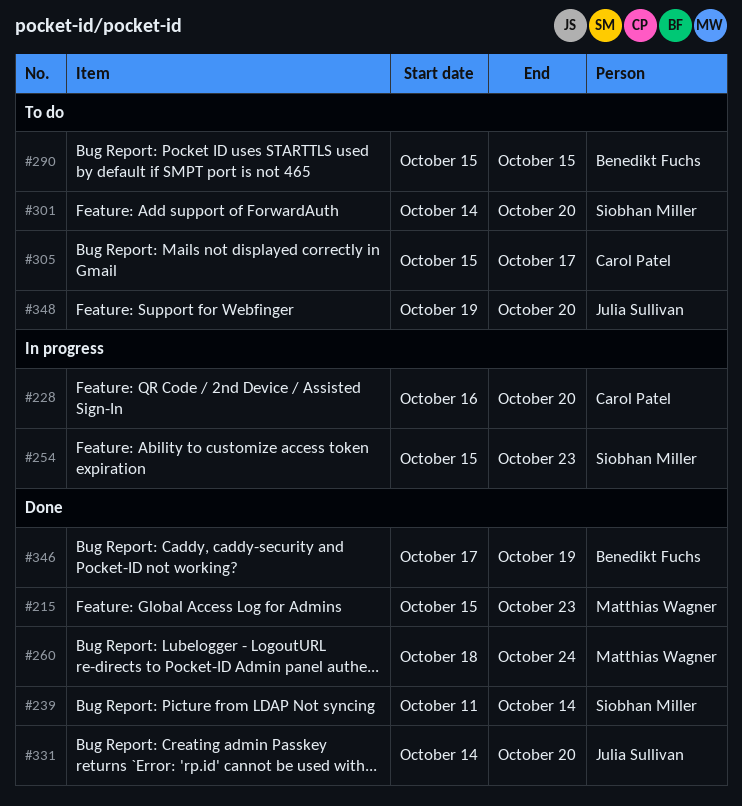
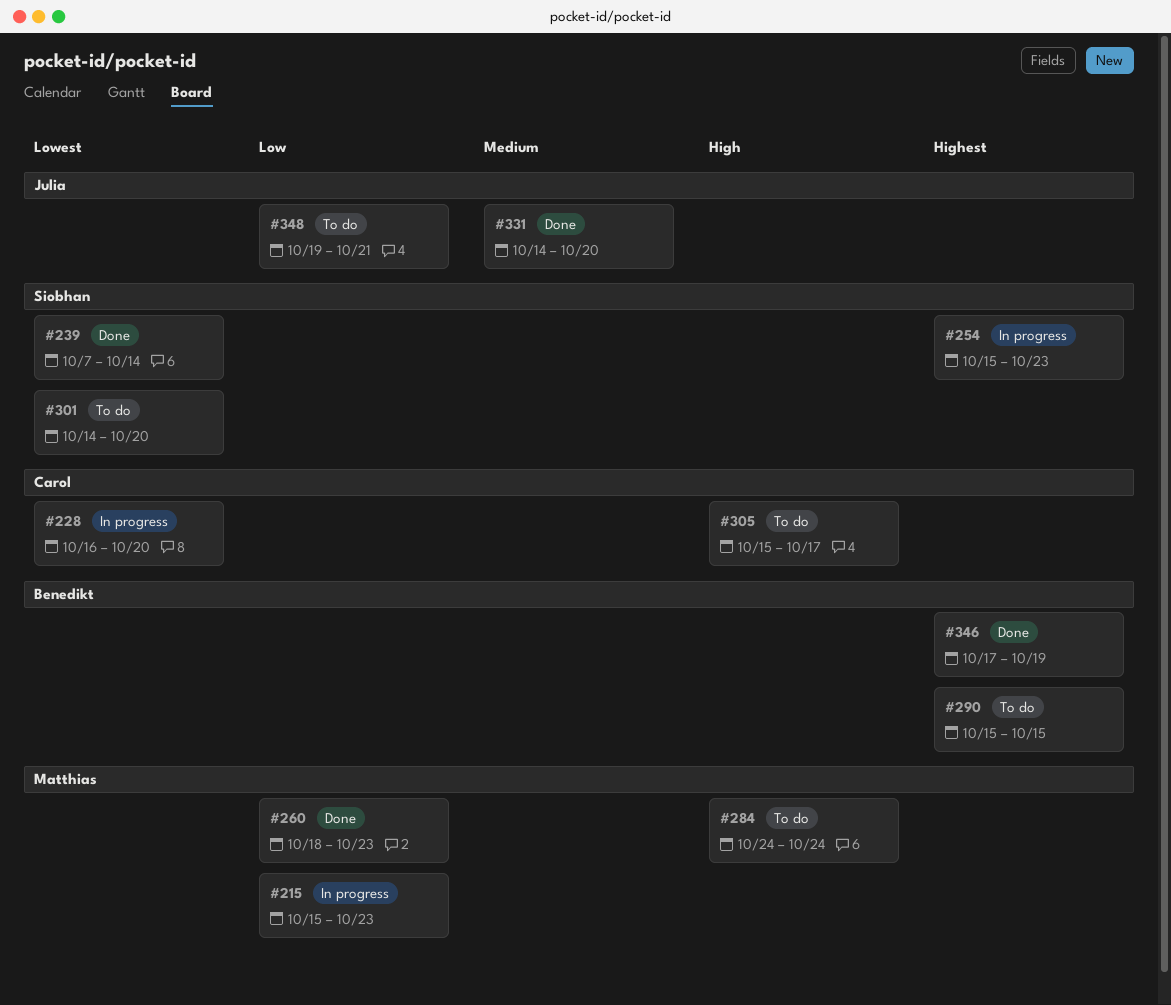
#215, status: Done -> In progress
#239, start: Oct 11 -> Oct 7
#260, due: Oct 24 -> Oct 23
#284: none -> present
#348, due: Oct 20 -> Oct 21

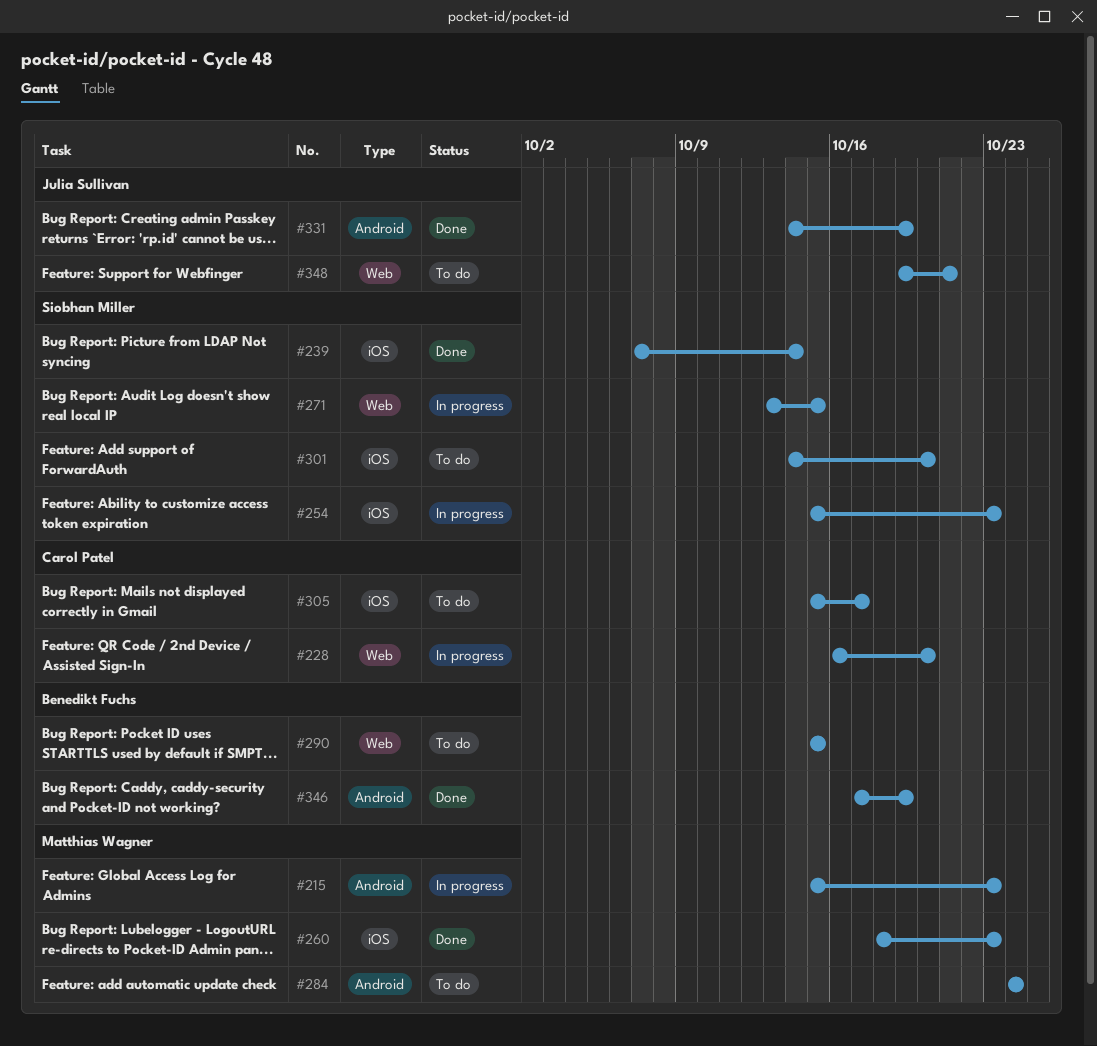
#271: none -> present
#331, due: Oct 20 -> Oct 19

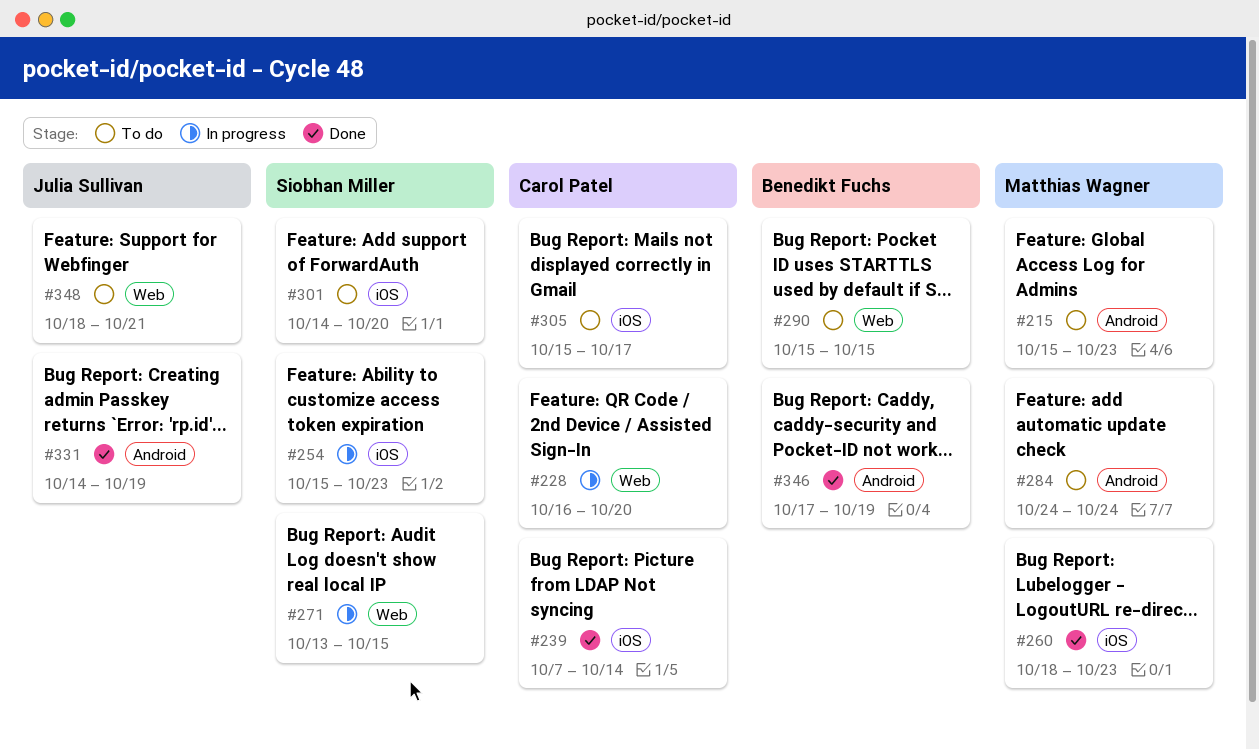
#215, status: In progress -> To do
#239, owner: Siobhan Miller -> Carol Patel
#348, start: Oct 19 -> Oct 18

